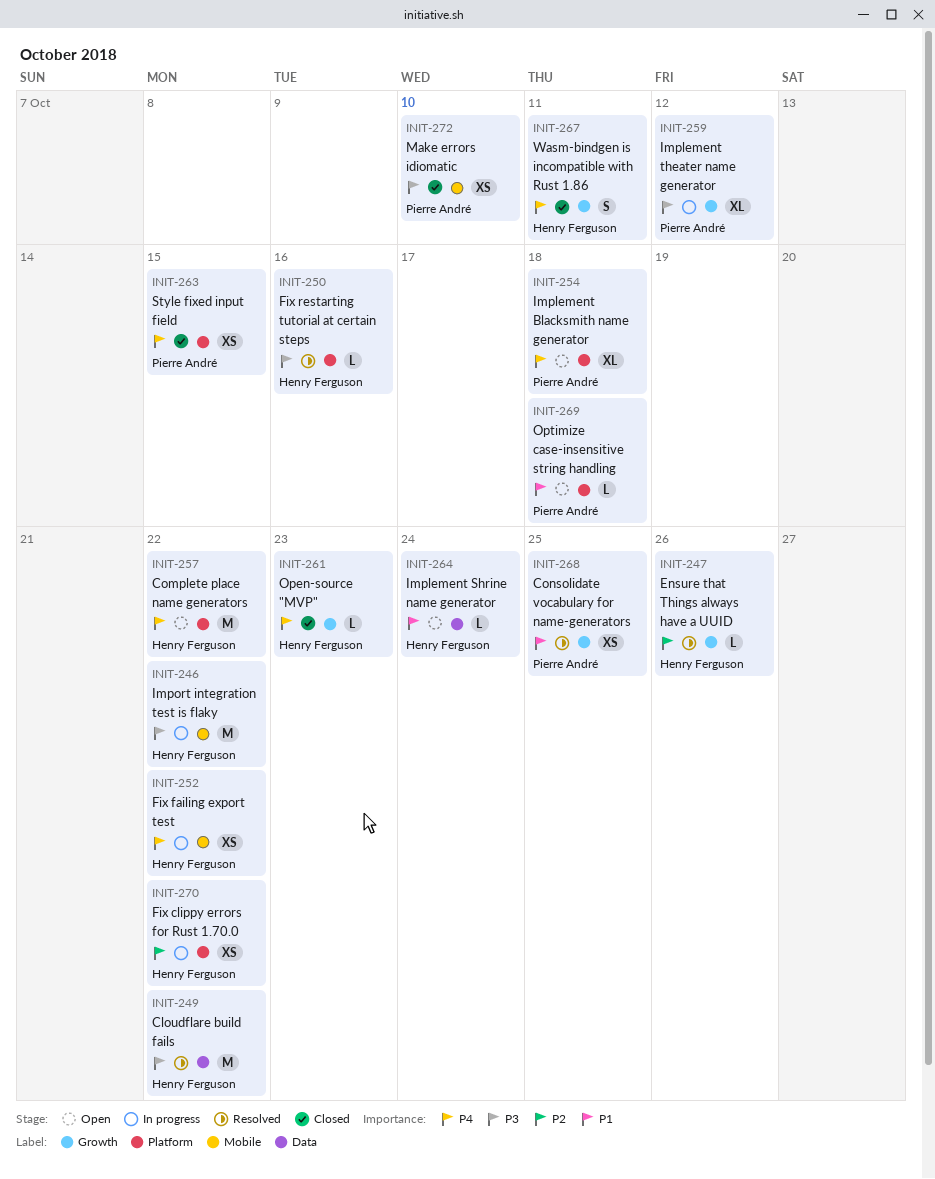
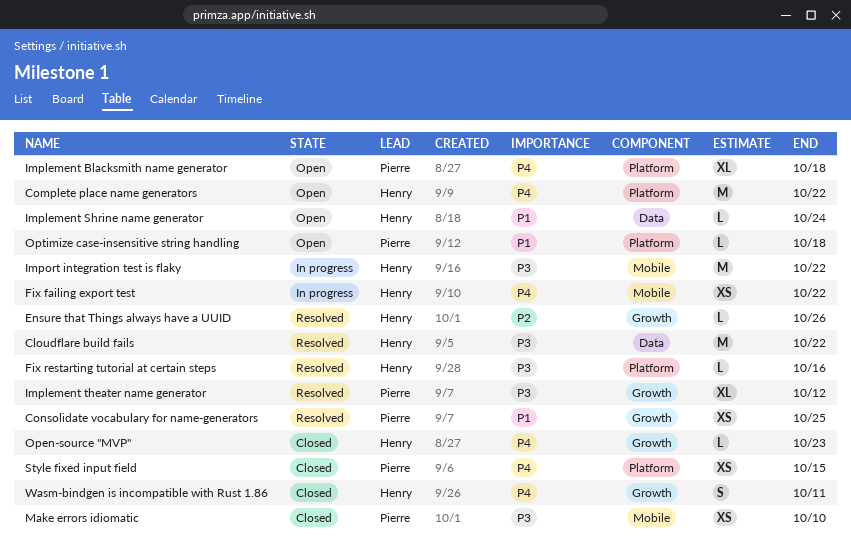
Fix clippy errors for Rust 1.70.0: present -> none
Implement theater name generator, status: In progress -> Resolved

